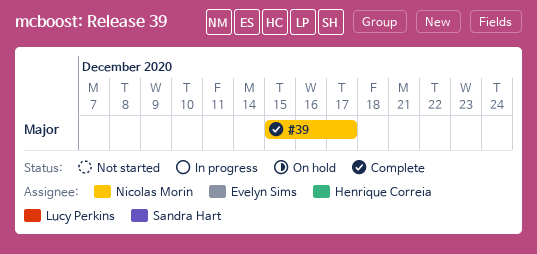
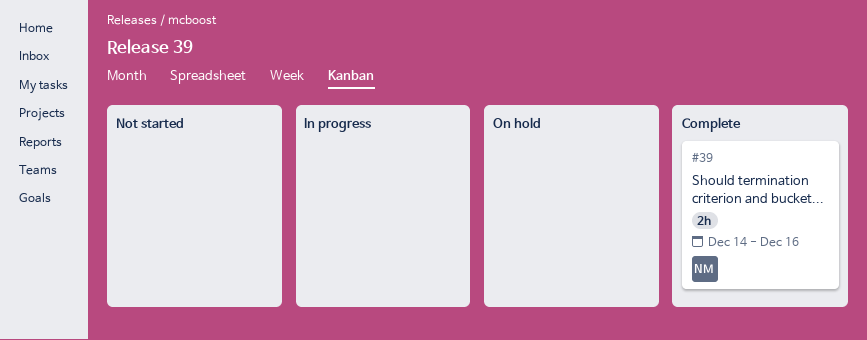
#39, start: Dec 15 -> Dec 14
#39, due: Dec 17 -> Dec 16

